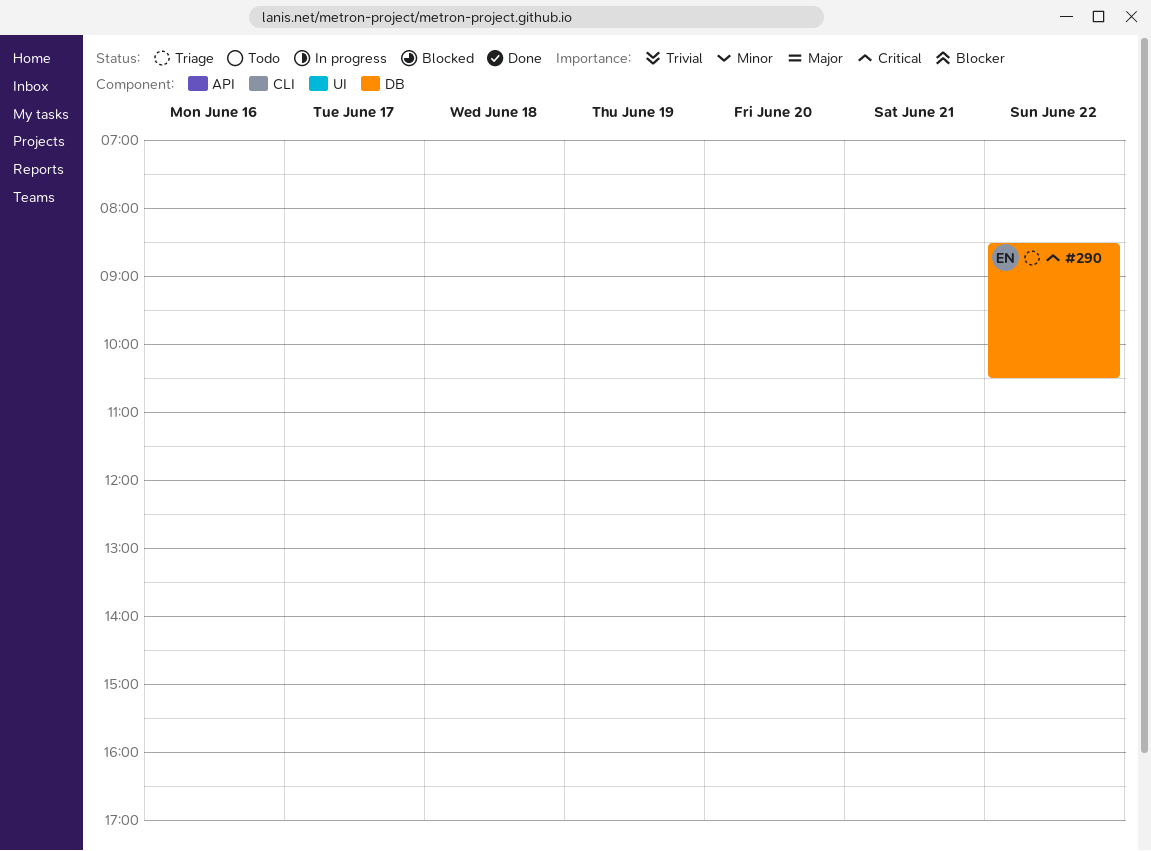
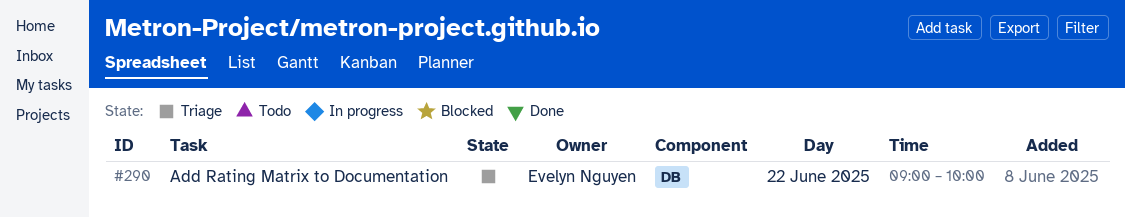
#290, begins: 08:30 -> 09:00
#290, ends: 10:30 -> 10:00

